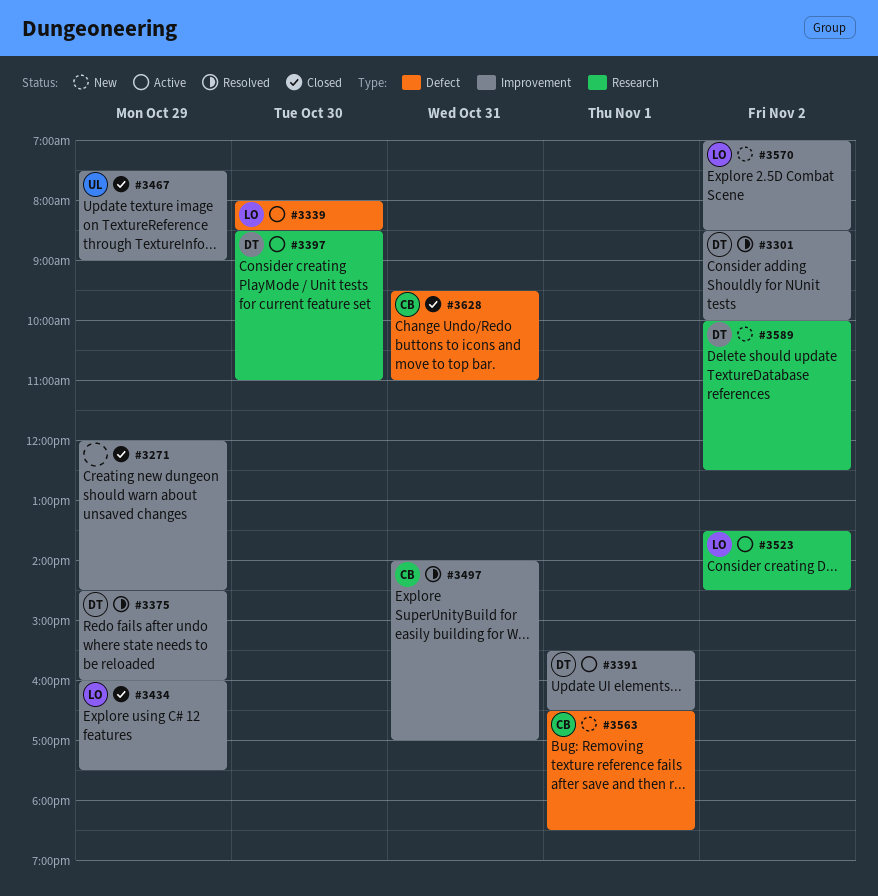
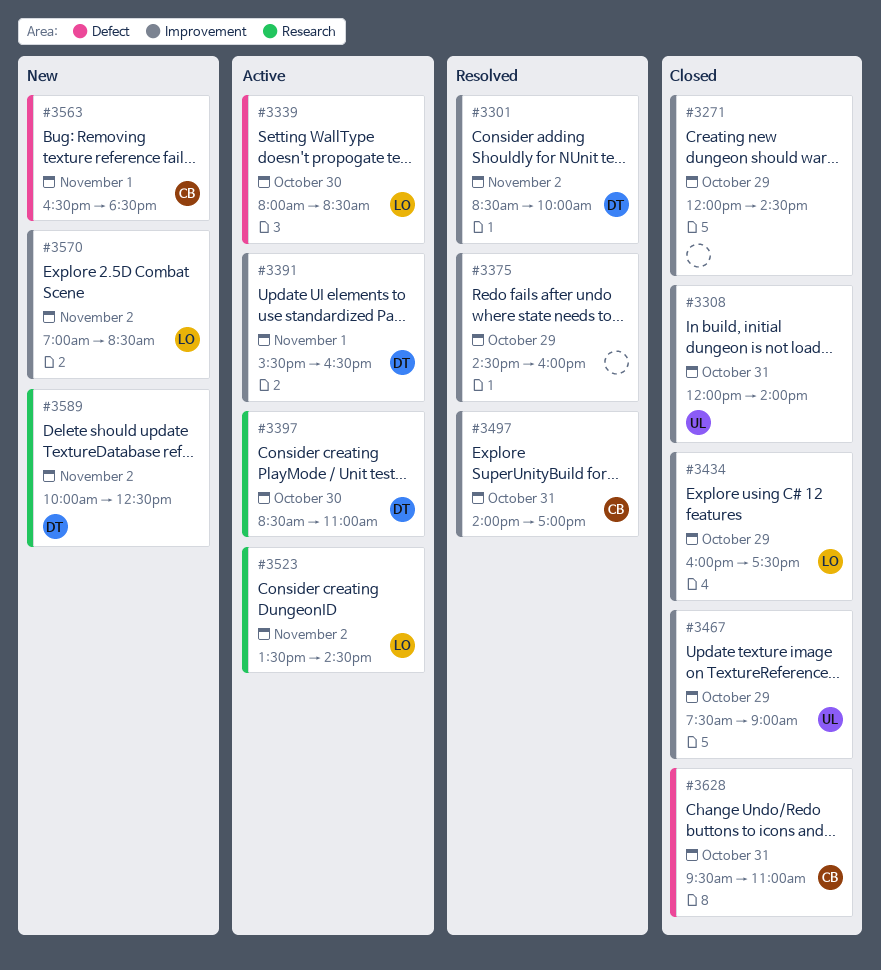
#3308: none -> present
#3375, owner: DT -> none

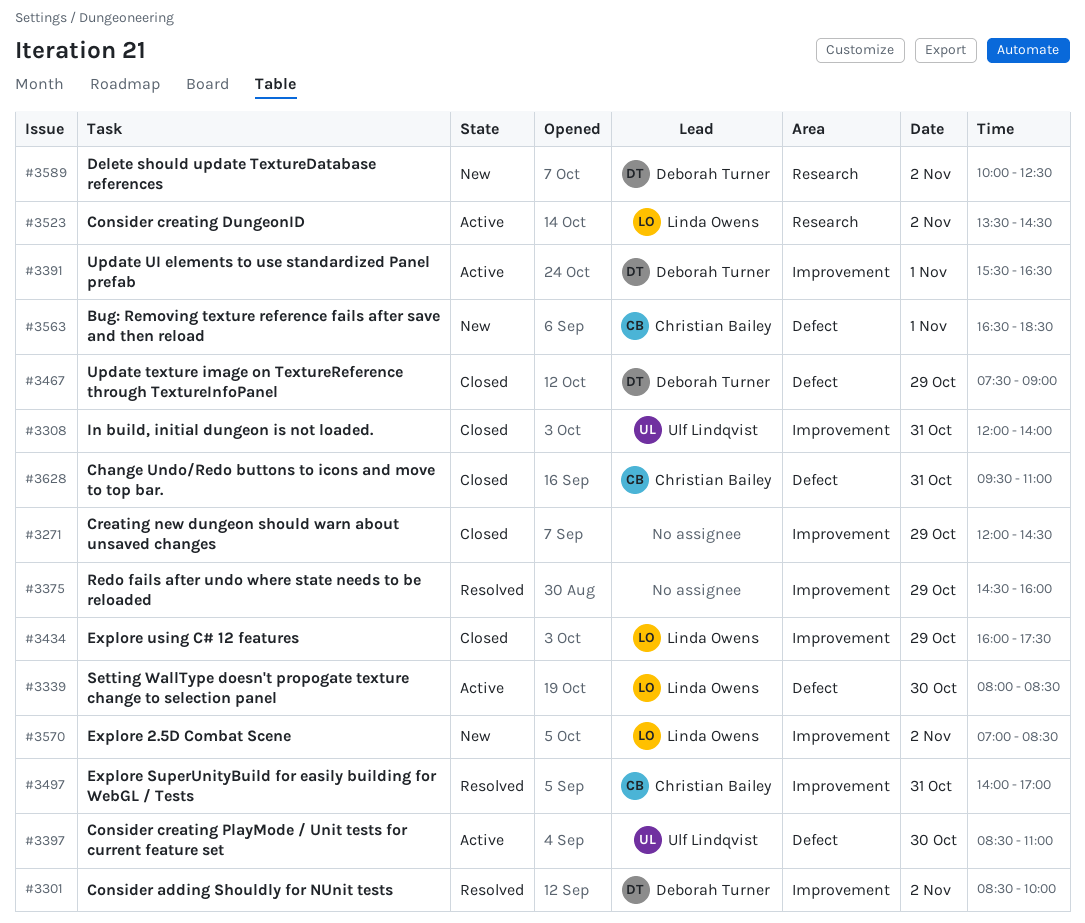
#3397, owner: Deborah Turner -> Ulf Lindqvist
#3397, label: Research -> Defect
#3467, owner: Ulf Lindqvist -> Deborah Turner
#3467, label: Improvement -> Defect

